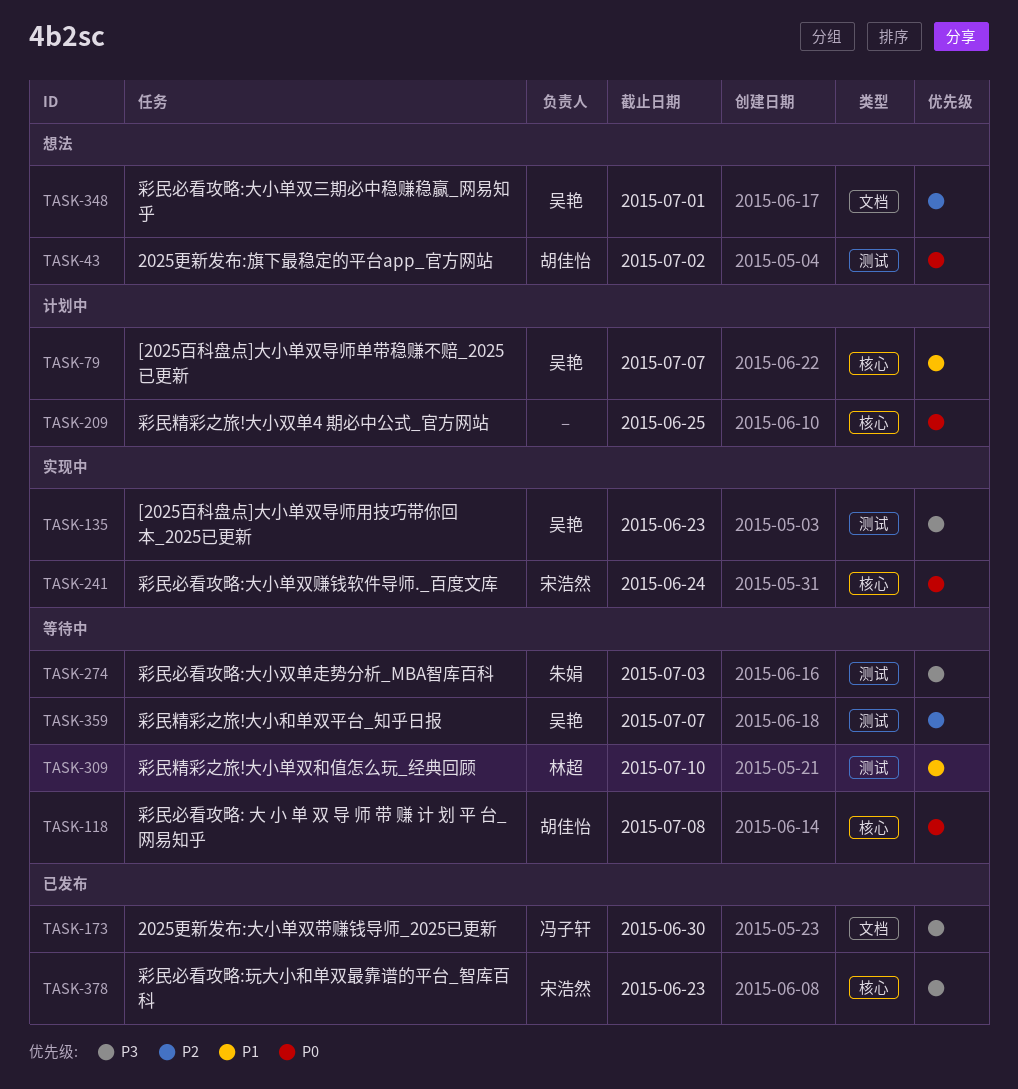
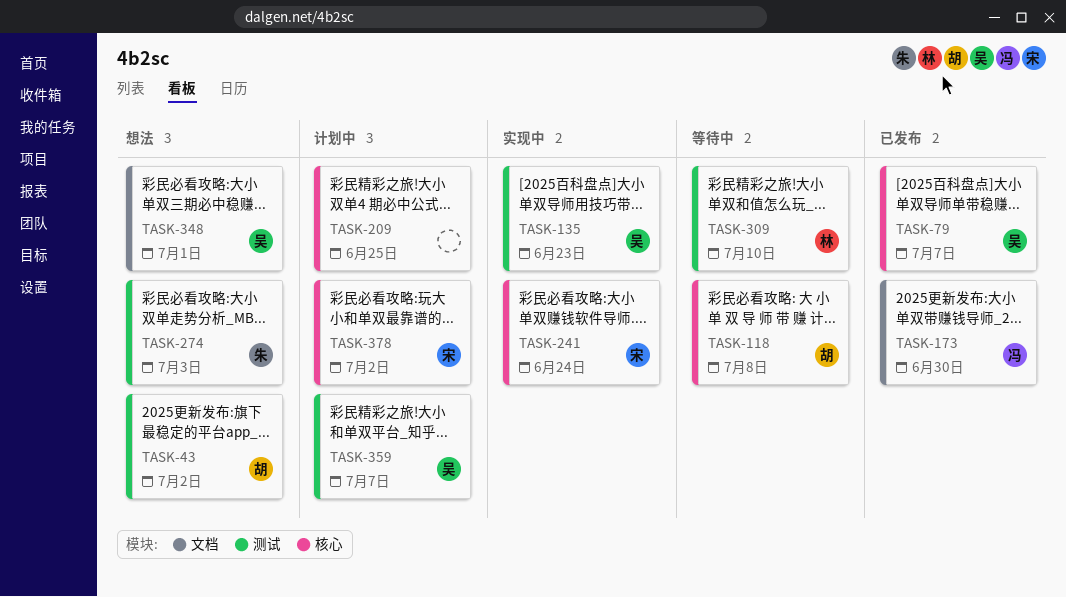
TASK-79, status: 计划中 -> 已发布
TASK-274, status: 等待中 -> 想法
TASK-359, status: 等待中 -> 计划中
TASK-378, status: 已发布 -> 计划中
TASK-378, due: Jun 23 -> Jul 2

